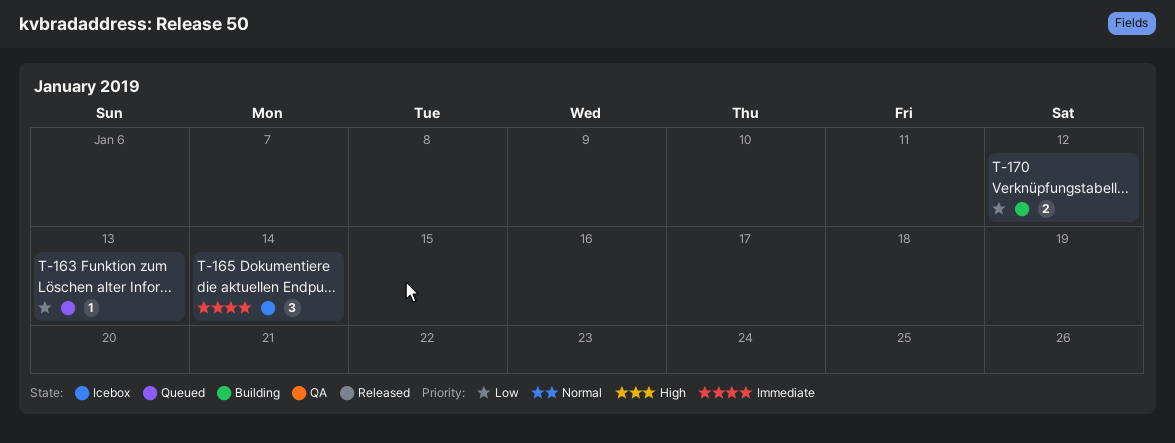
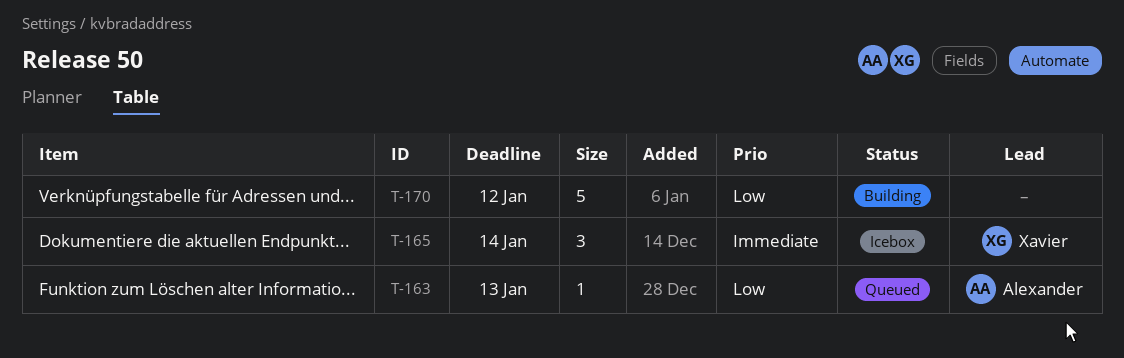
T-170, estimate: 2 -> 5

